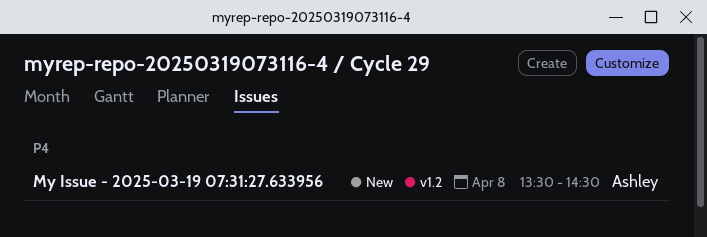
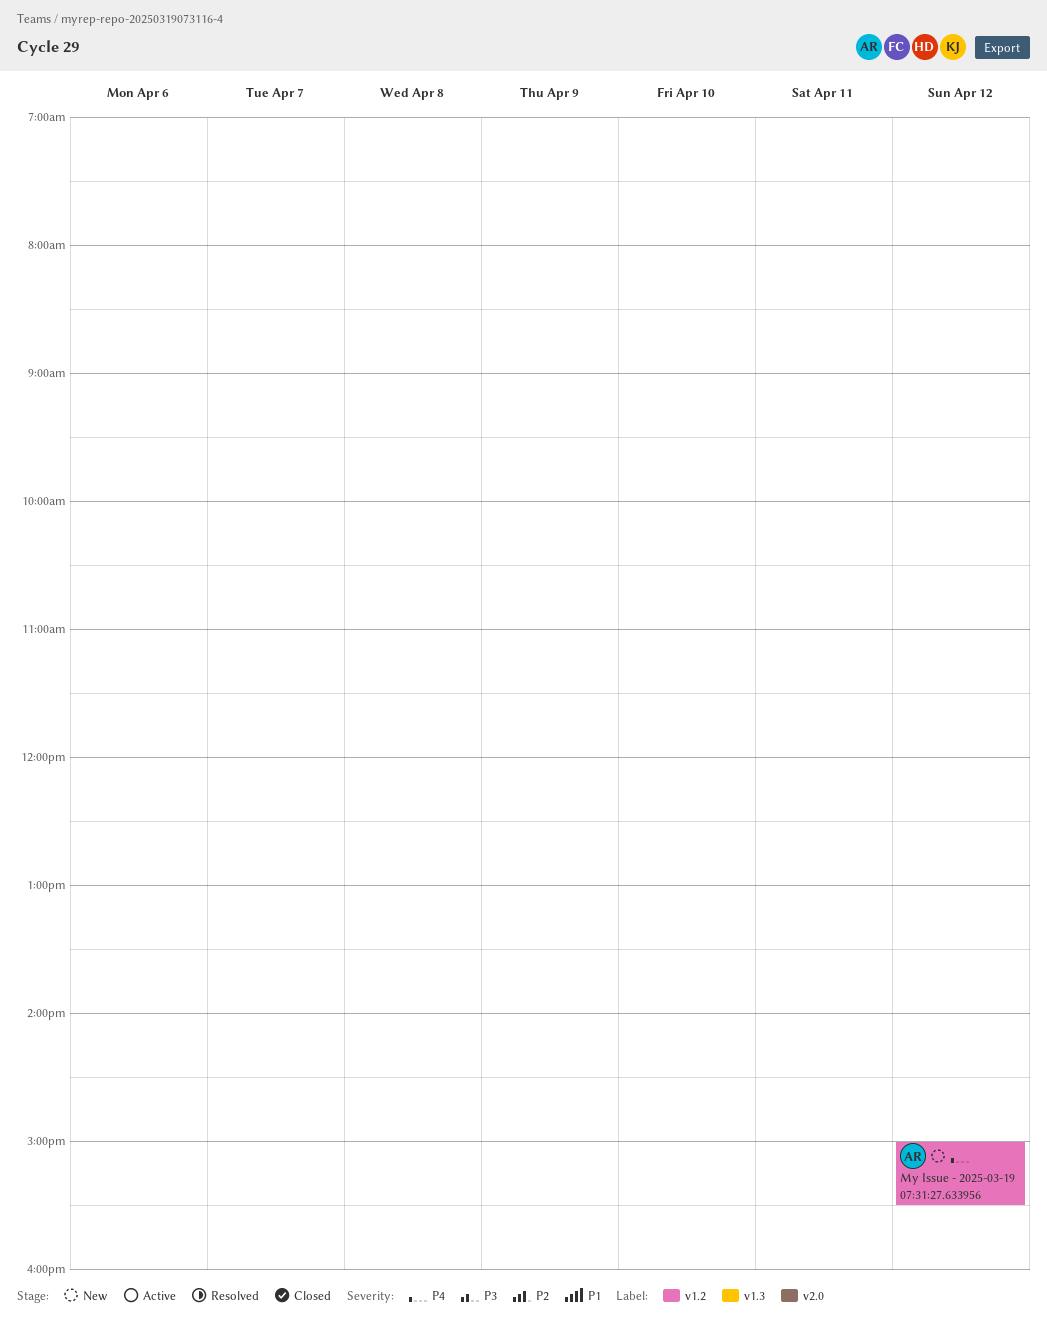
My Issue - 2025-03-19 07:31:27.633956, day: Apr 8 -> Apr 12
My Issue - 2025-03-19 07:31:27.633956, begins: 13:30 -> 15:00
My Issue - 2025-03-19 07:31:27.633956, ends: 14:30 -> 15:30

